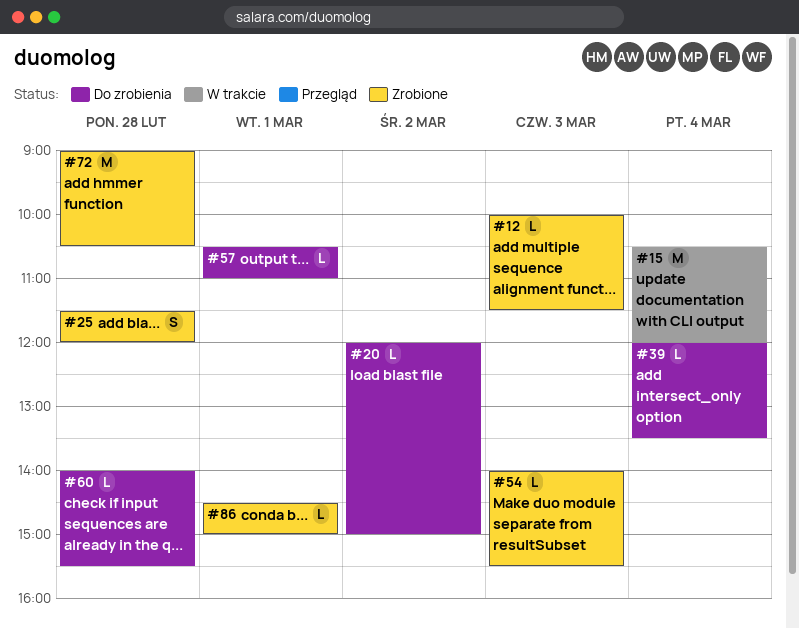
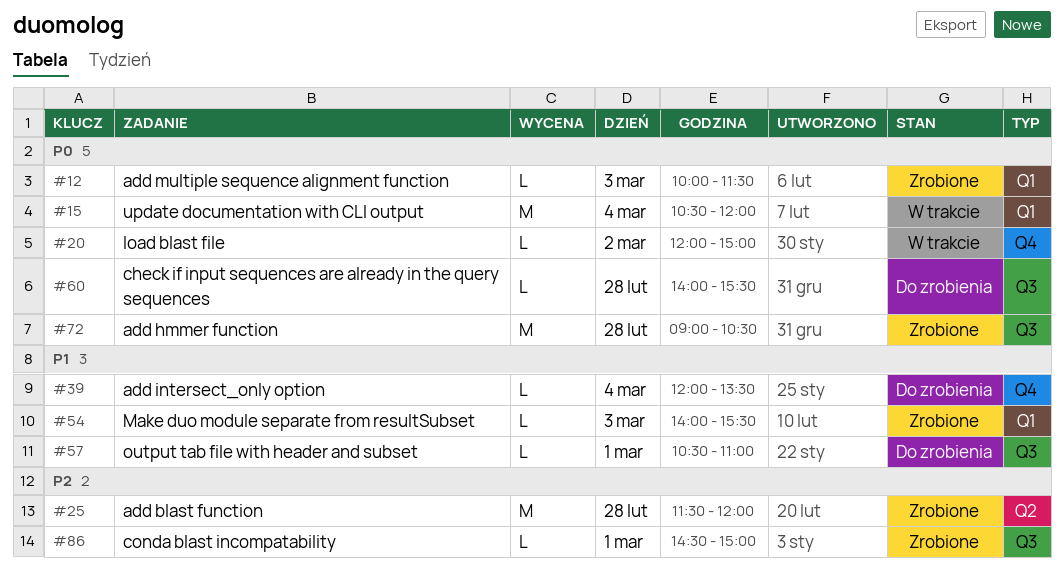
#20, status: Do zrobienia -> W trakcie
#25, estimate: S -> M

